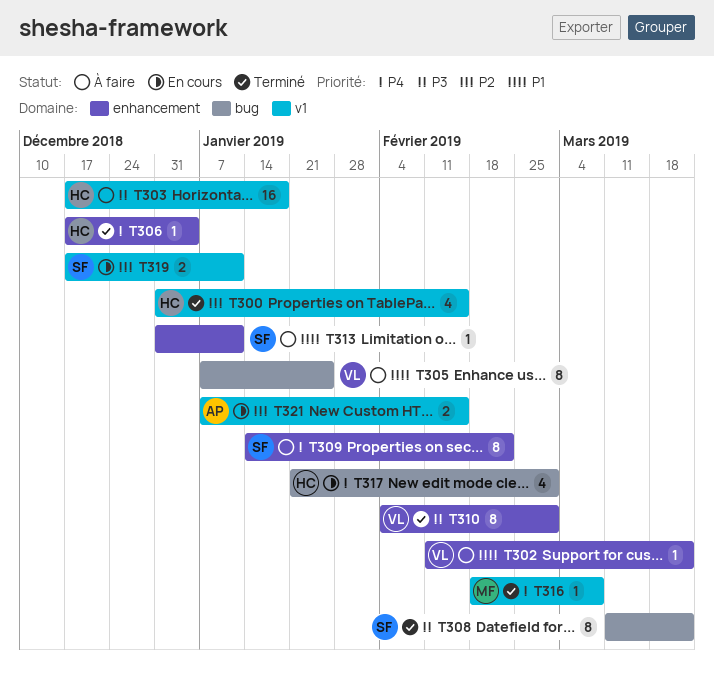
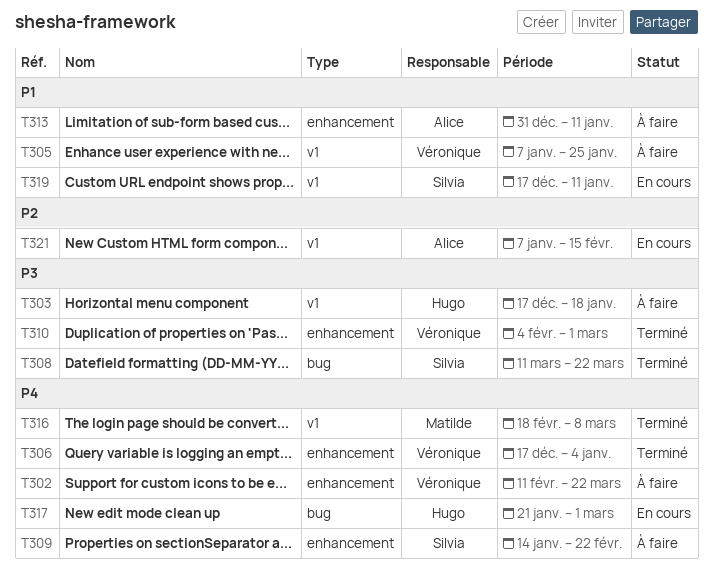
T300: present -> none
T302, priority: P1 -> P4
T305, label: bug -> v1
T306, owner: Hugo -> Véronique
T313, owner: Silvia -> Alice
T319, priority: P2 -> P1

